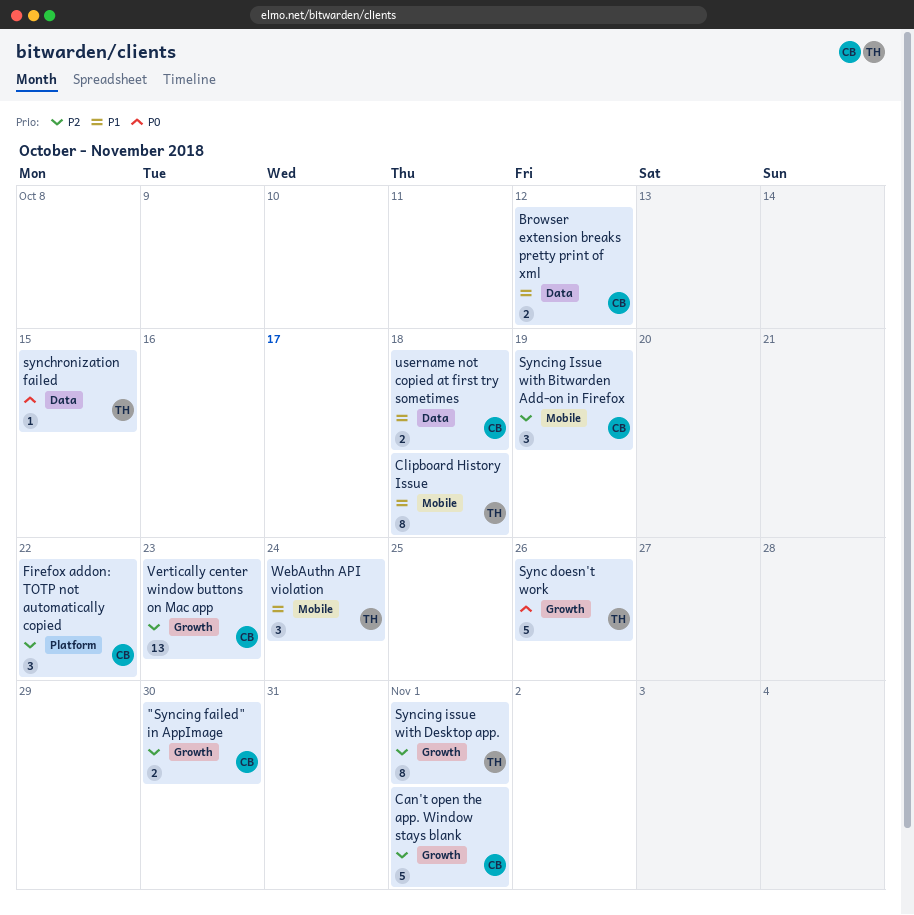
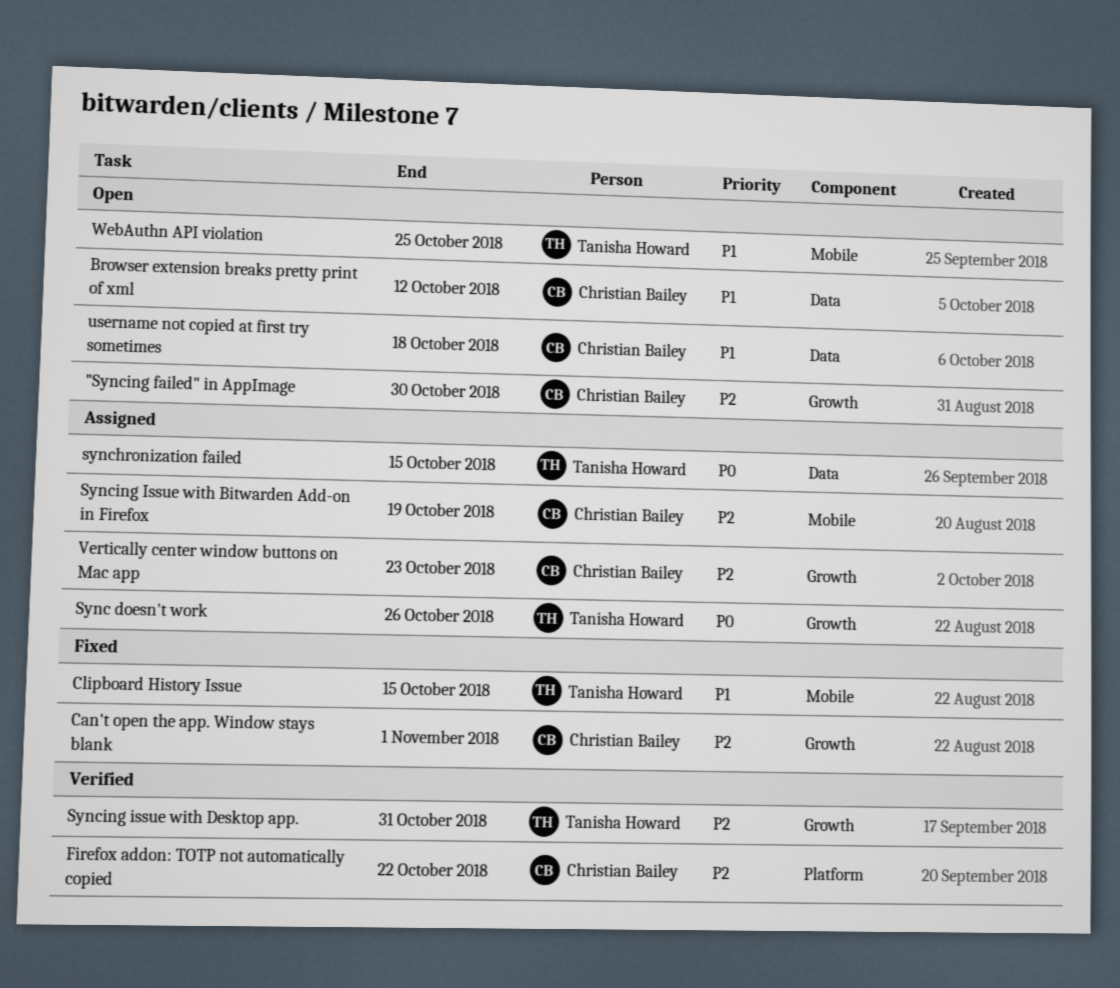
Clipboard History Issue, due: Oct 18 -> Oct 15
Syncing issue with Desktop app., due: Nov 1 -> Oct 31
WebAuthn API violation, due: Oct 24 -> Oct 25

